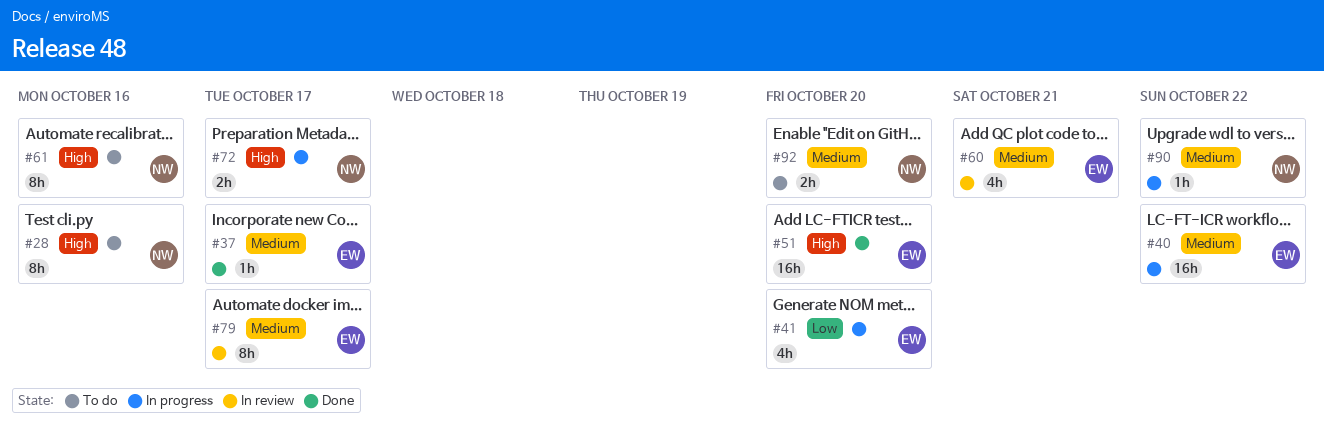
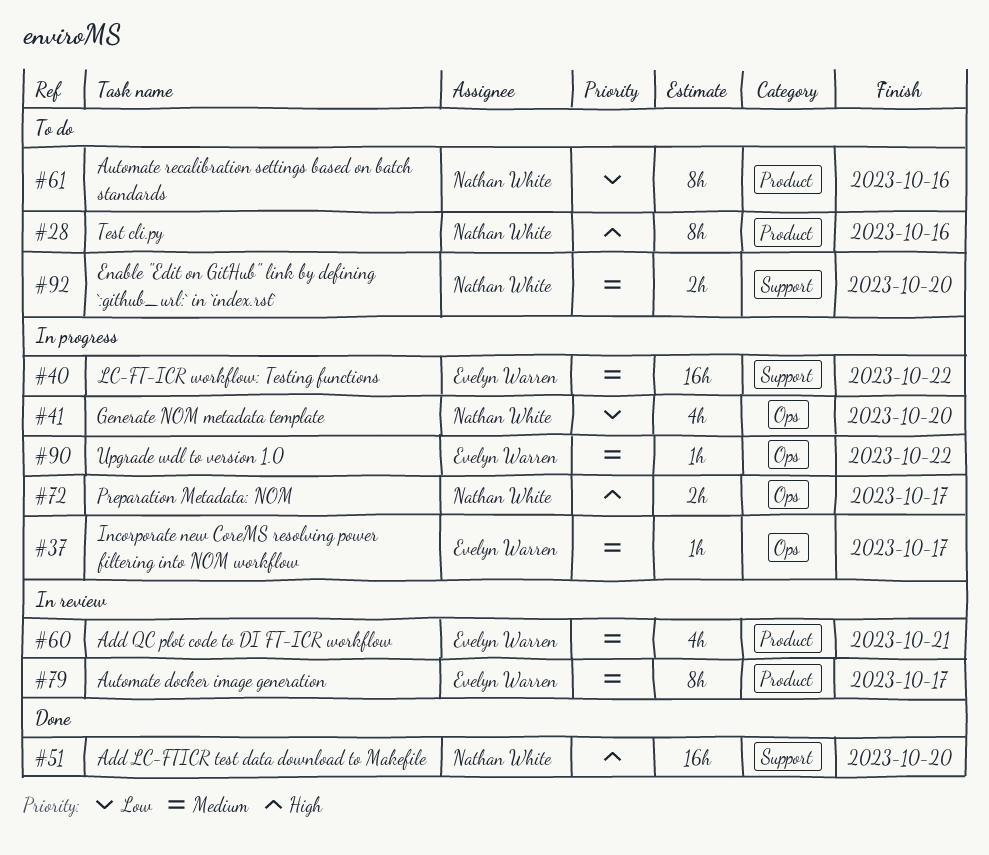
#37, status: Done -> In progress
#41, owner: Evelyn Warren -> Nathan White
#51, owner: Evelyn Warren -> Nathan White
#61, priority: High -> Low
#90, owner: Nathan White -> Evelyn Warren

